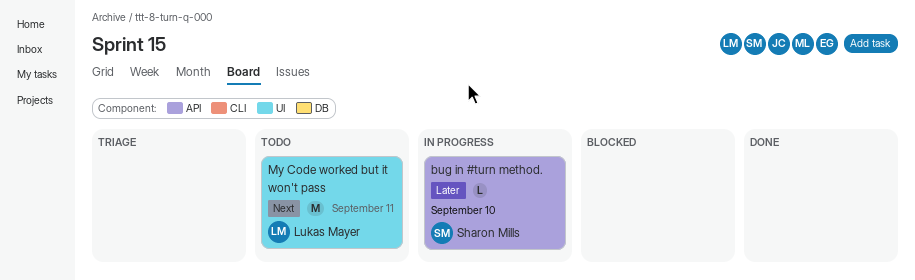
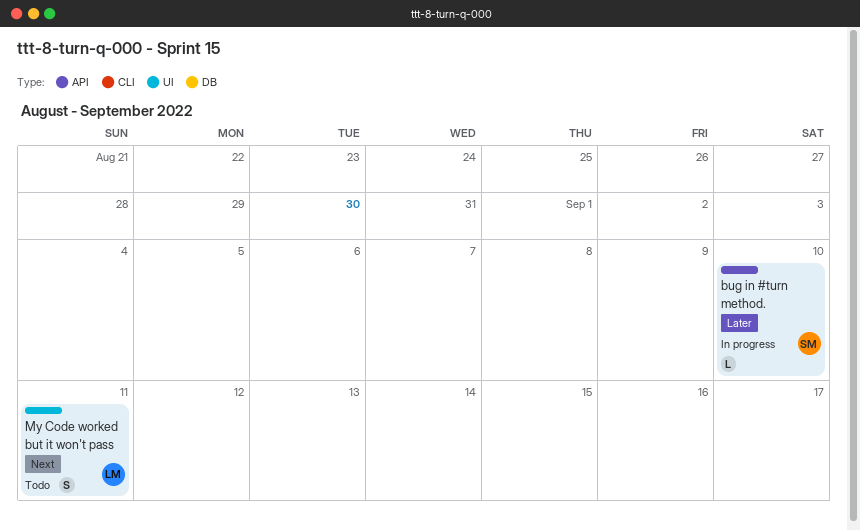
My Code worked but it won't pass, estimate: M -> S

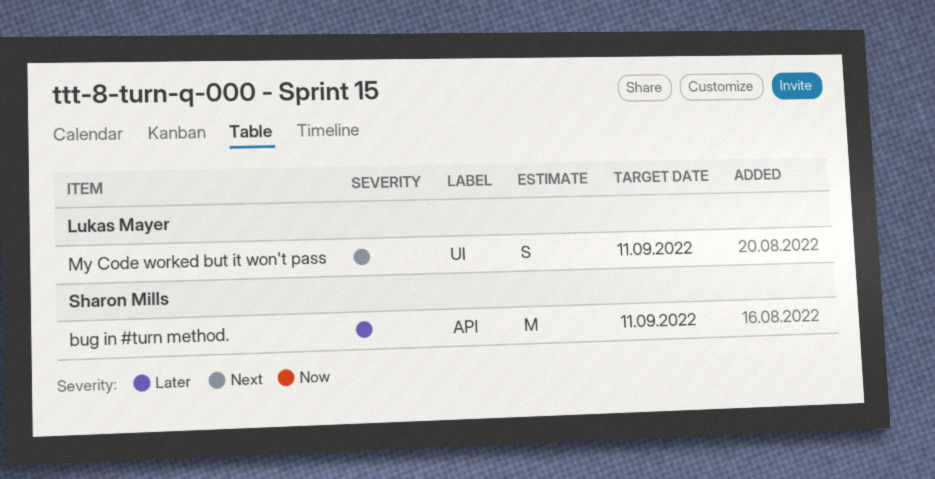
bug in #turn method., estimate: L -> M
bug in #turn method., due: Sep 10 -> Sep 11

